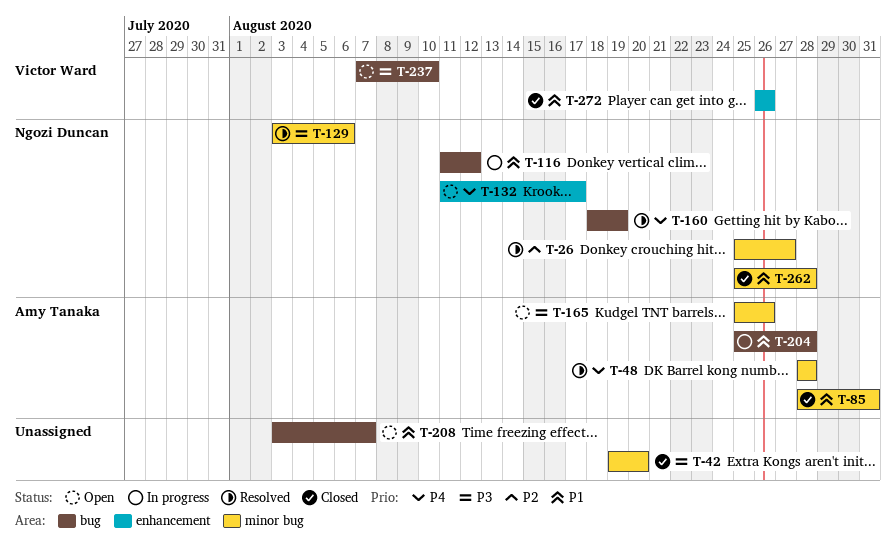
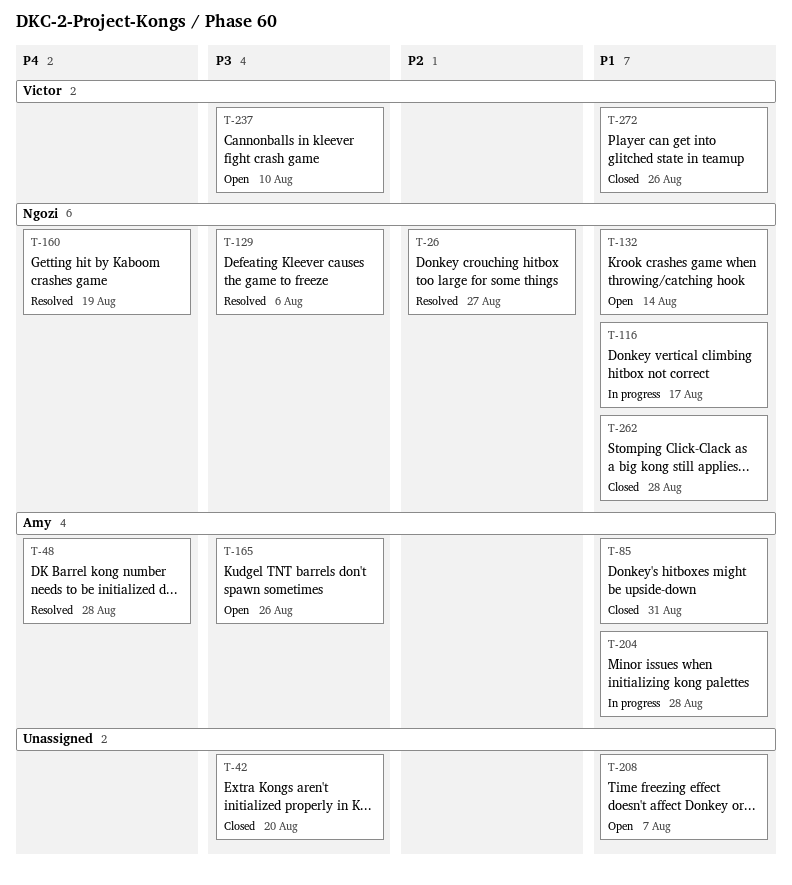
T-116, due: Aug 12 -> Aug 17
T-132, priority: P4 -> P1
T-132, due: Aug 17 -> Aug 14

